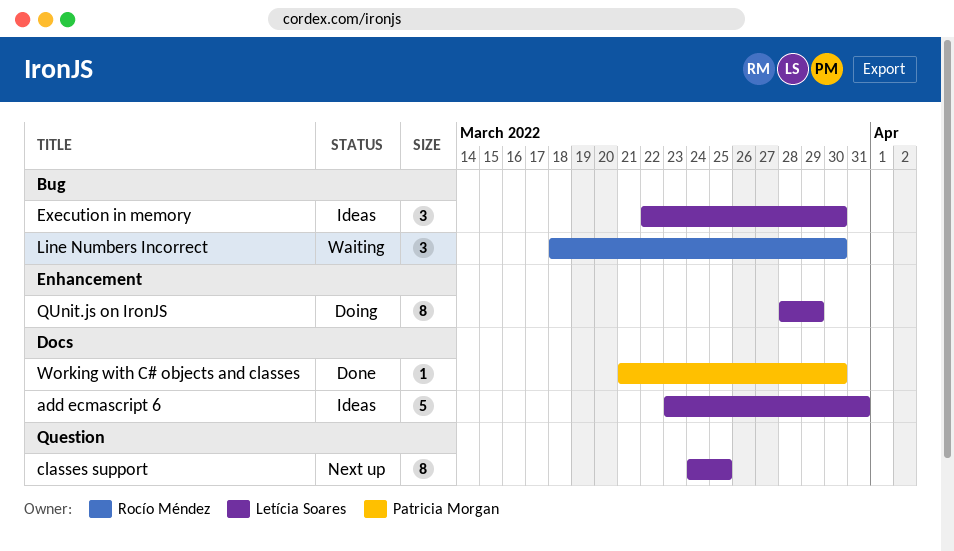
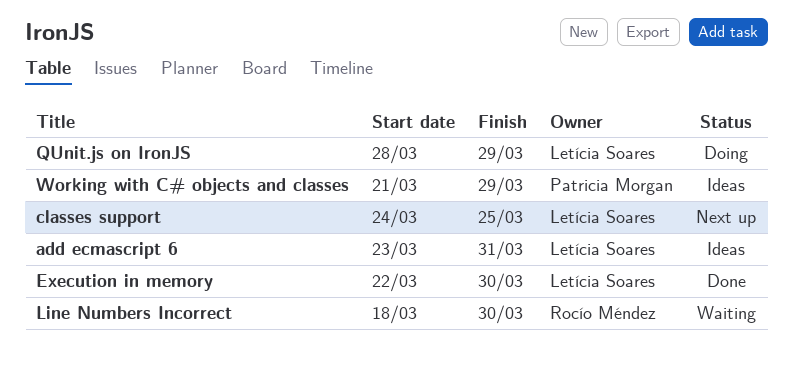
Execution in memory, status: Ideas -> Done
Working with C# objects and classes, status: Done -> Ideas
Working with C# objects and classes, due: Mar 30 -> Mar 29

